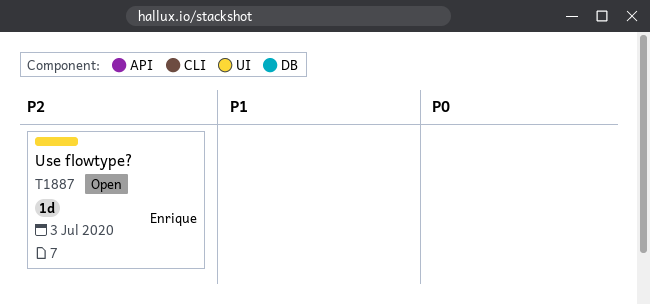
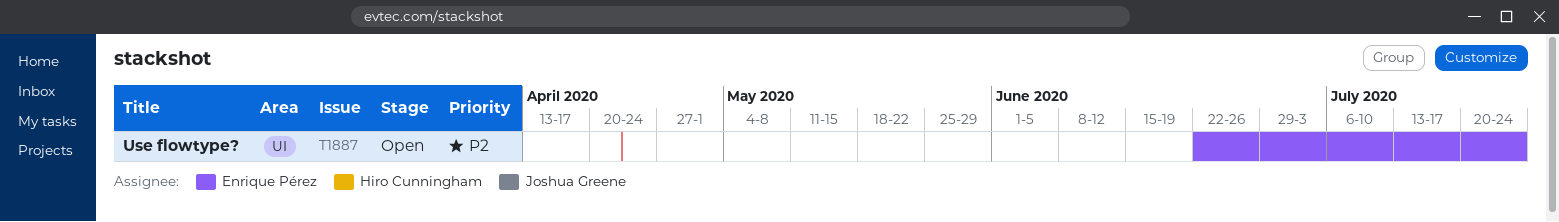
T1887, due: Jul 3 -> Jul 24

